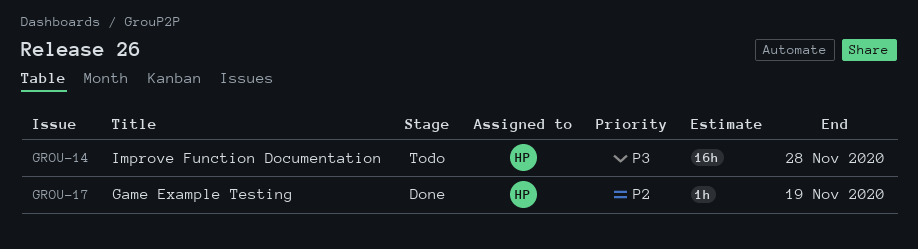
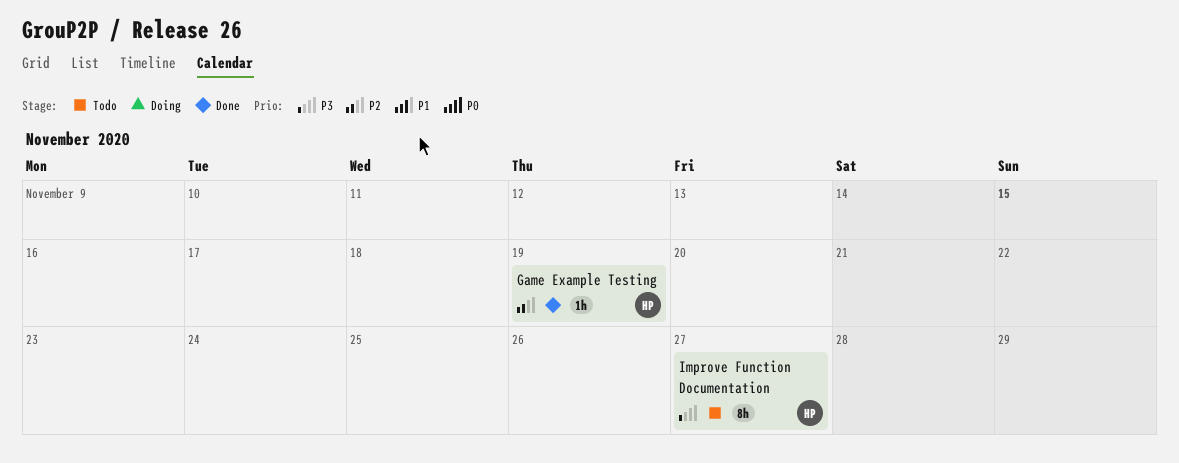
Improve Function Documentation, estimate: 16h -> 8h
Improve Function Documentation, due: Nov 28 -> Nov 27

